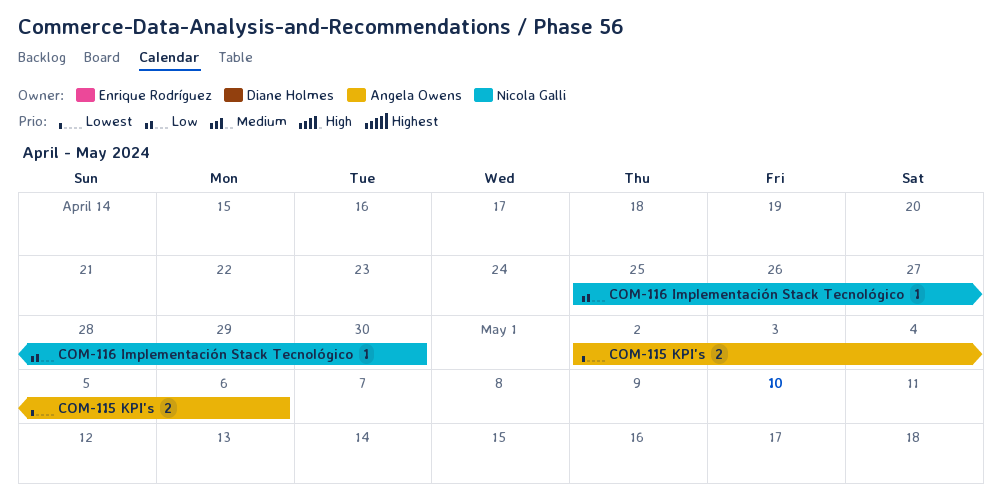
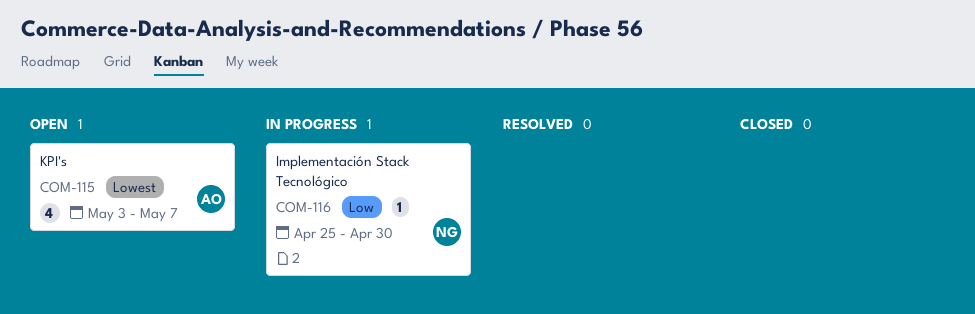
COM-115, estimate: 2 -> 4
COM-115, start: May 2 -> May 3
COM-115, due: May 6 -> May 7

